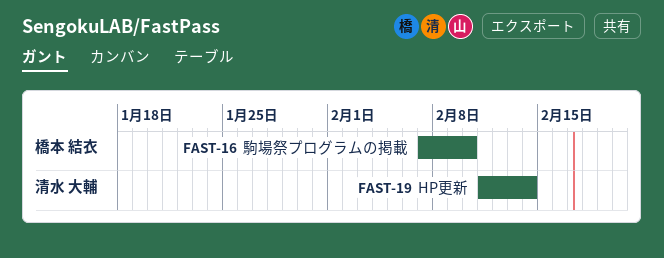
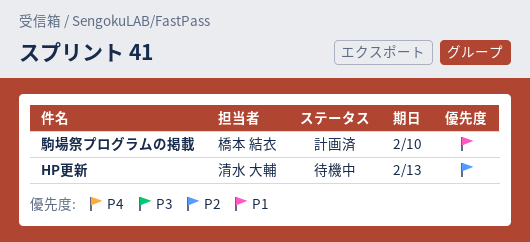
HP更新, due: Feb 14 -> Feb 13

